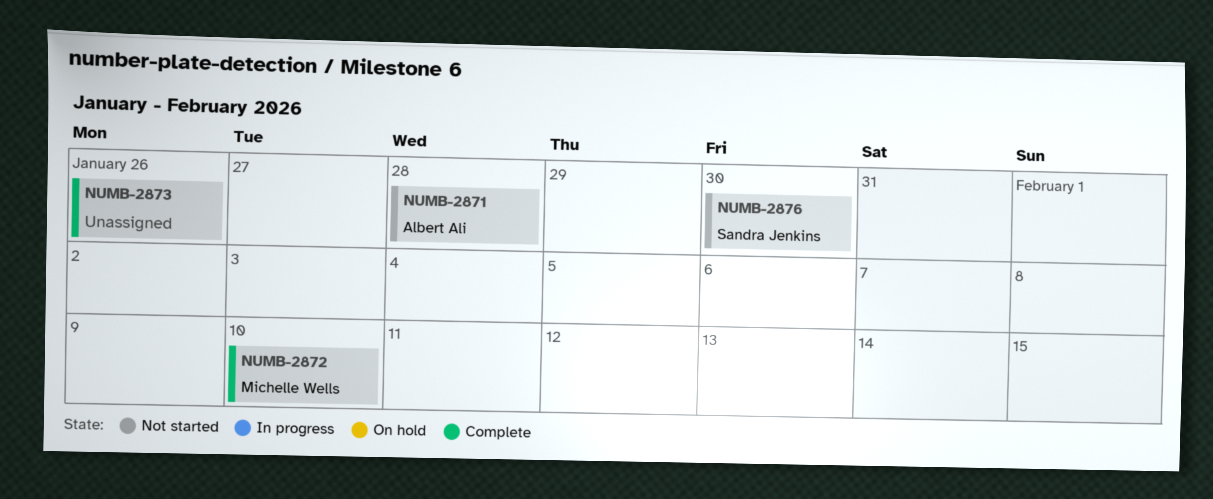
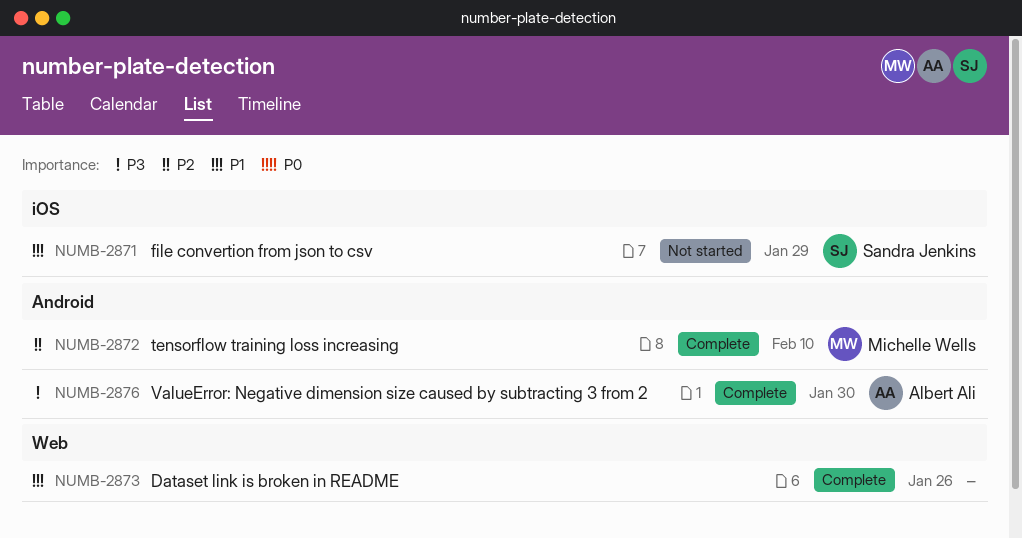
NUMB-2871, owner: Albert Ali -> Sandra Jenkins
NUMB-2871, due: Jan 28 -> Jan 29
NUMB-2876, status: Not started -> Complete
NUMB-2876, owner: Sandra Jenkins -> Albert Ali

